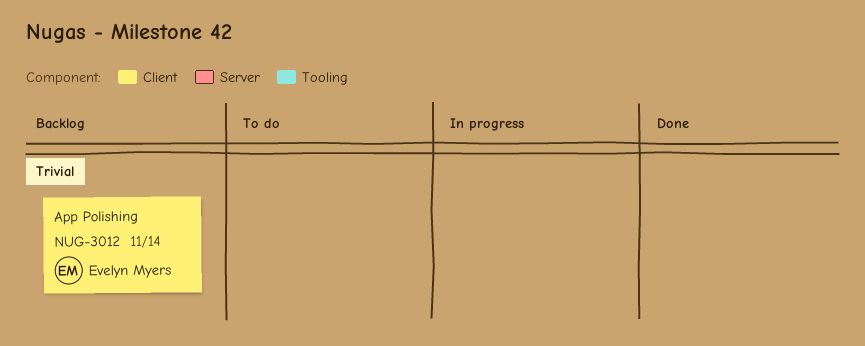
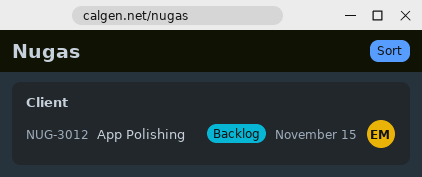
NUG-3012, due: Nov 14 -> Nov 15

